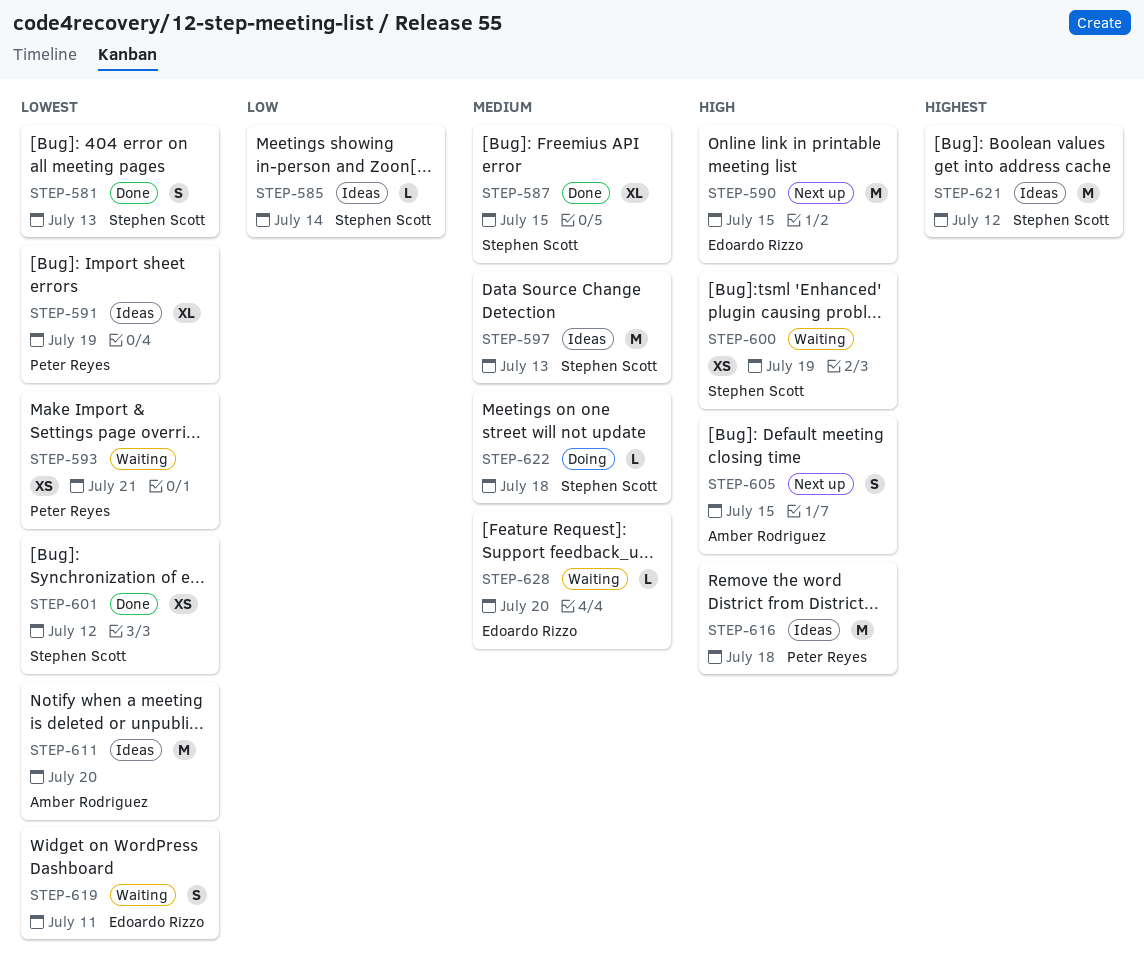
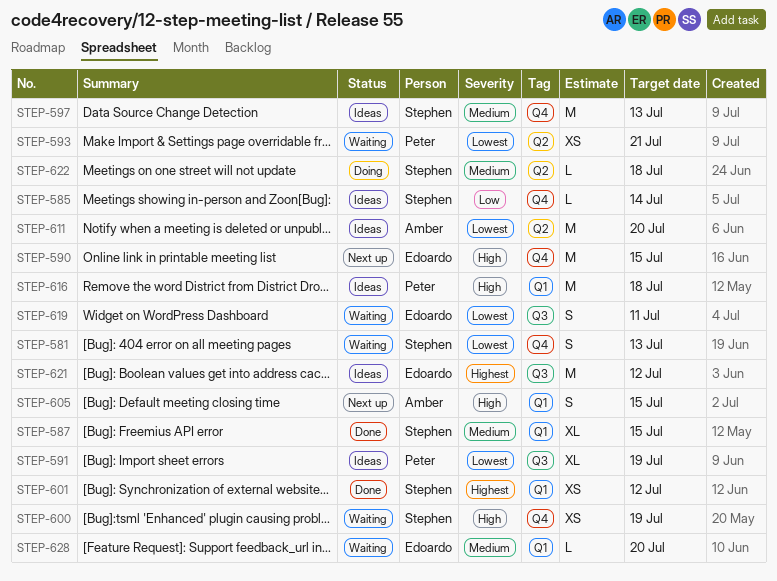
STEP-581, status: Done -> Waiting
STEP-601, priority: Lowest -> Highest
STEP-621, owner: Stephen Scott -> Edoardo Rizzo

